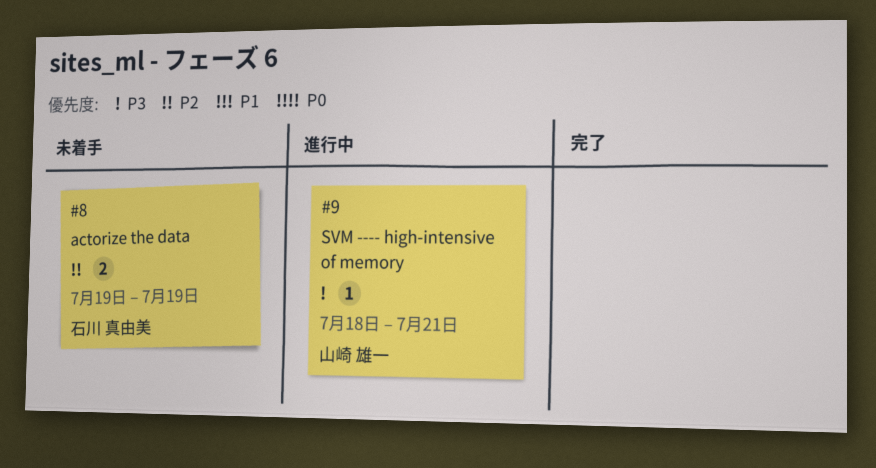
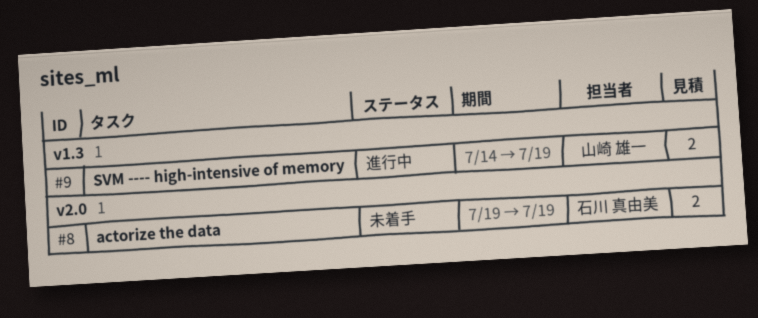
#9, estimate: 1 -> 2
#9, start: Jul 18 -> Jul 14
#9, due: Jul 21 -> Jul 19

